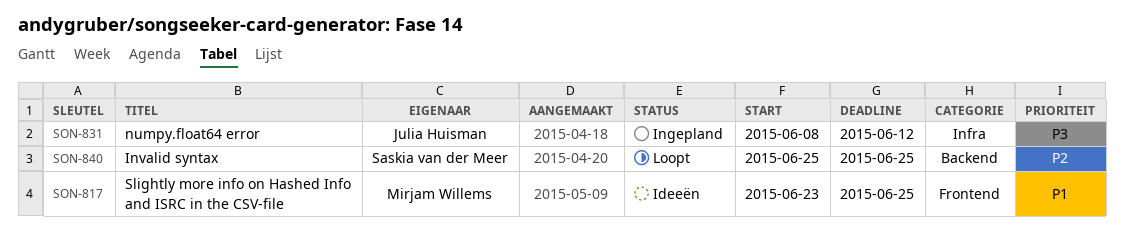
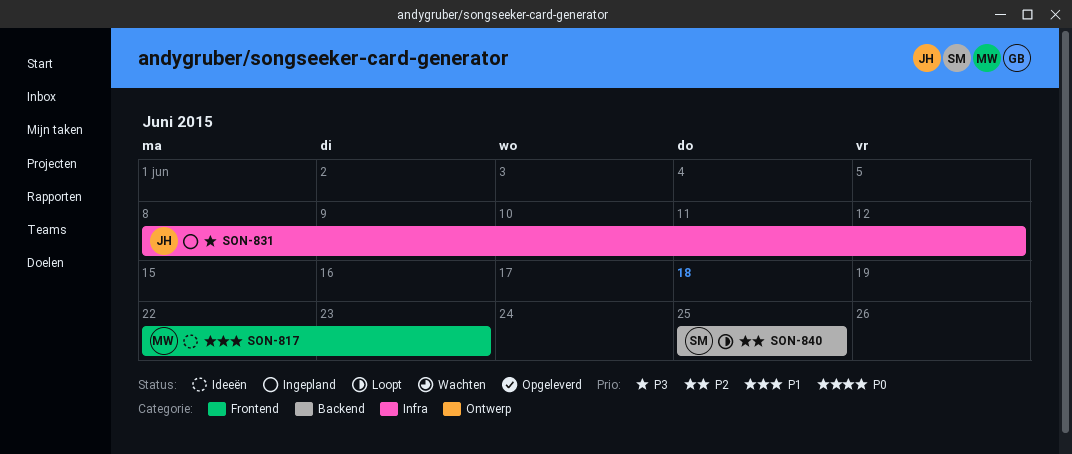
SON-817, start: Jun 23 -> Jun 22
SON-817, due: Jun 25 -> Jun 23

